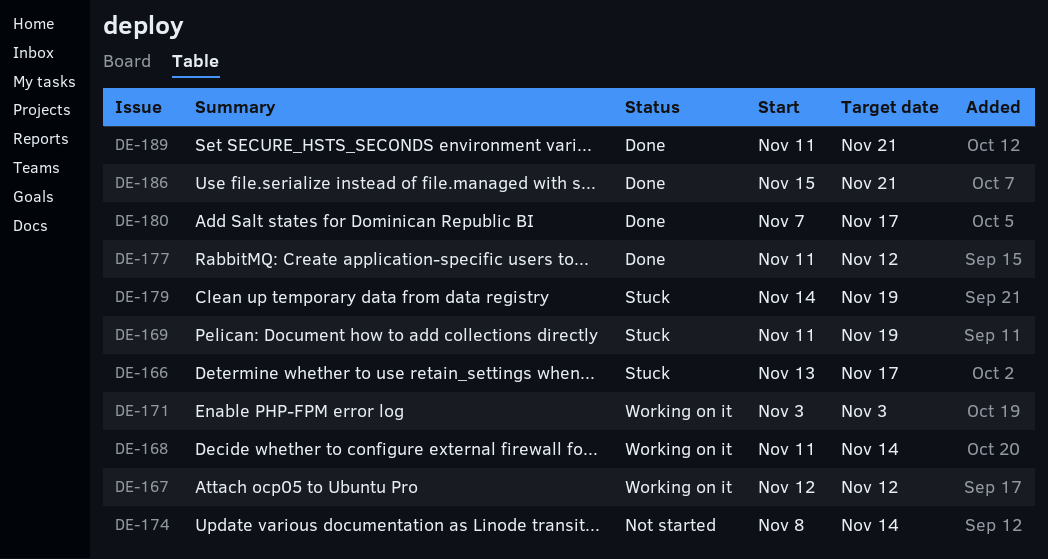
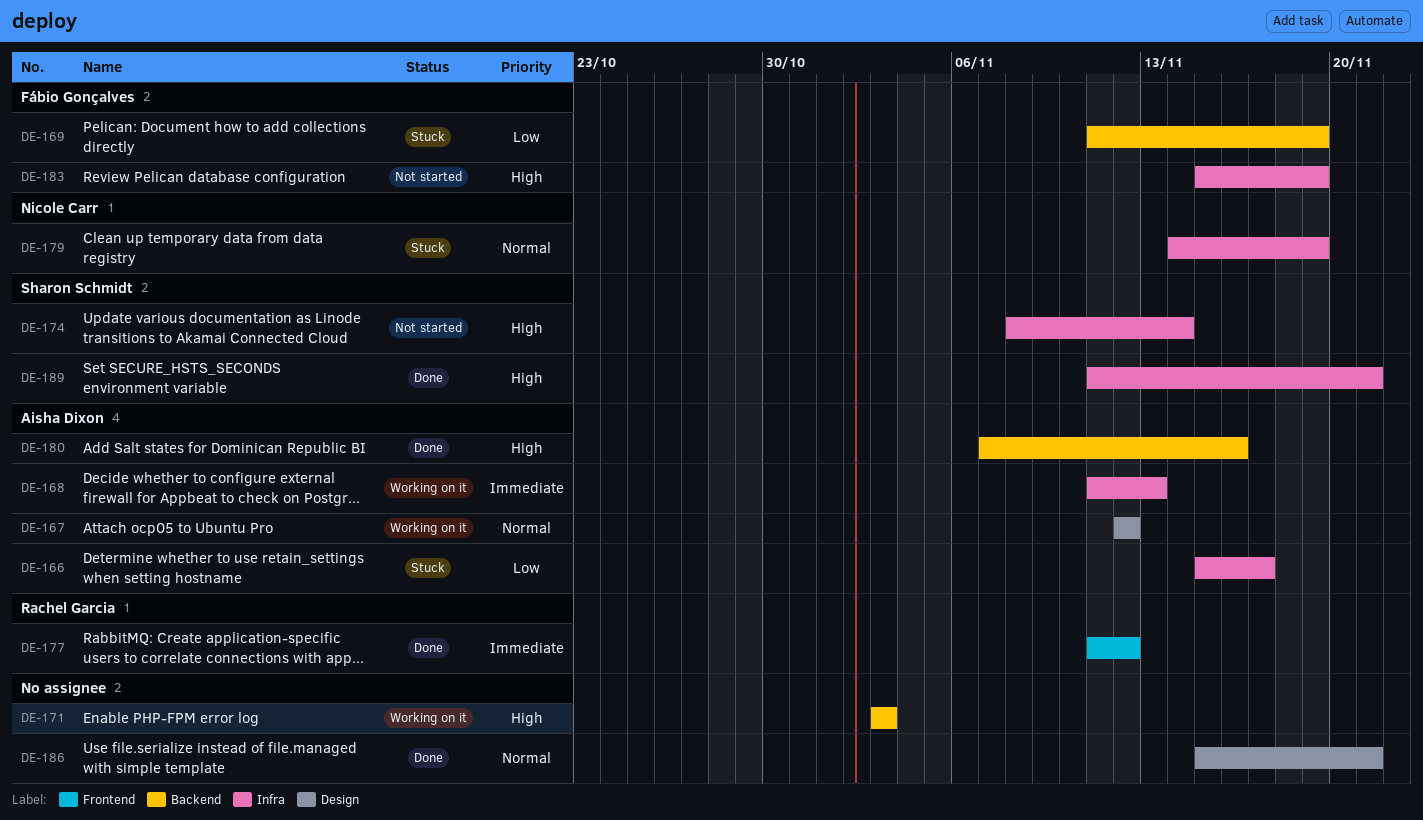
DE-166, start: Nov 13 -> Nov 15
DE-168, due: Nov 14 -> Nov 13
DE-180, due: Nov 17 -> Nov 16
DE-183: none -> present

